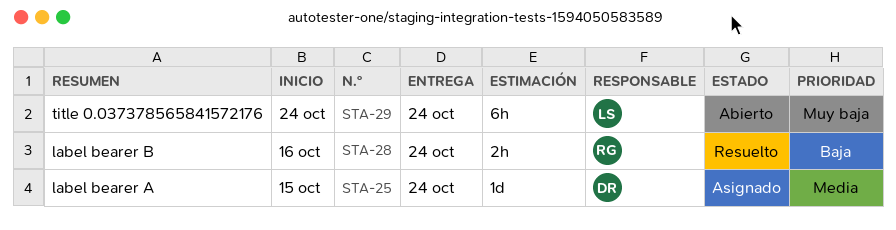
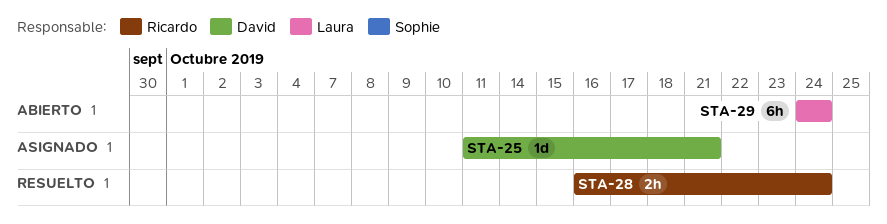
STA-25, start: Oct 15 -> Oct 11
STA-25, due: Oct 24 -> Oct 21

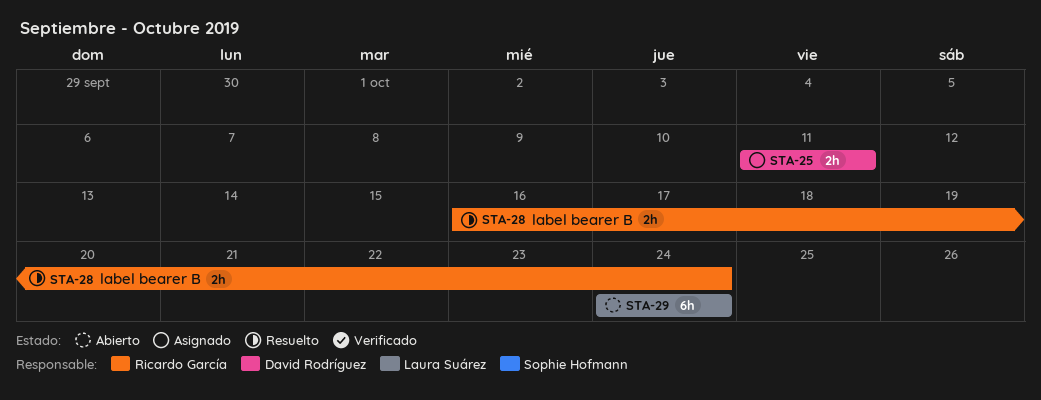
STA-25, estimate: 1d -> 2h
STA-25, due: Oct 21 -> Oct 11

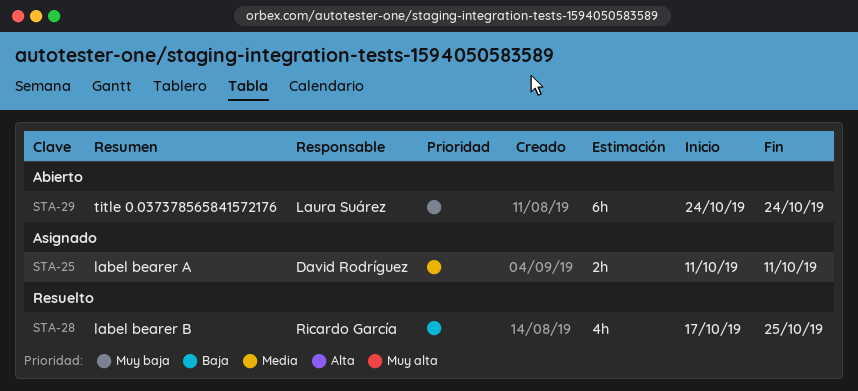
STA-28, estimate: 2h -> 4h
STA-28, start: Oct 16 -> Oct 17
STA-28, due: Oct 24 -> Oct 25

